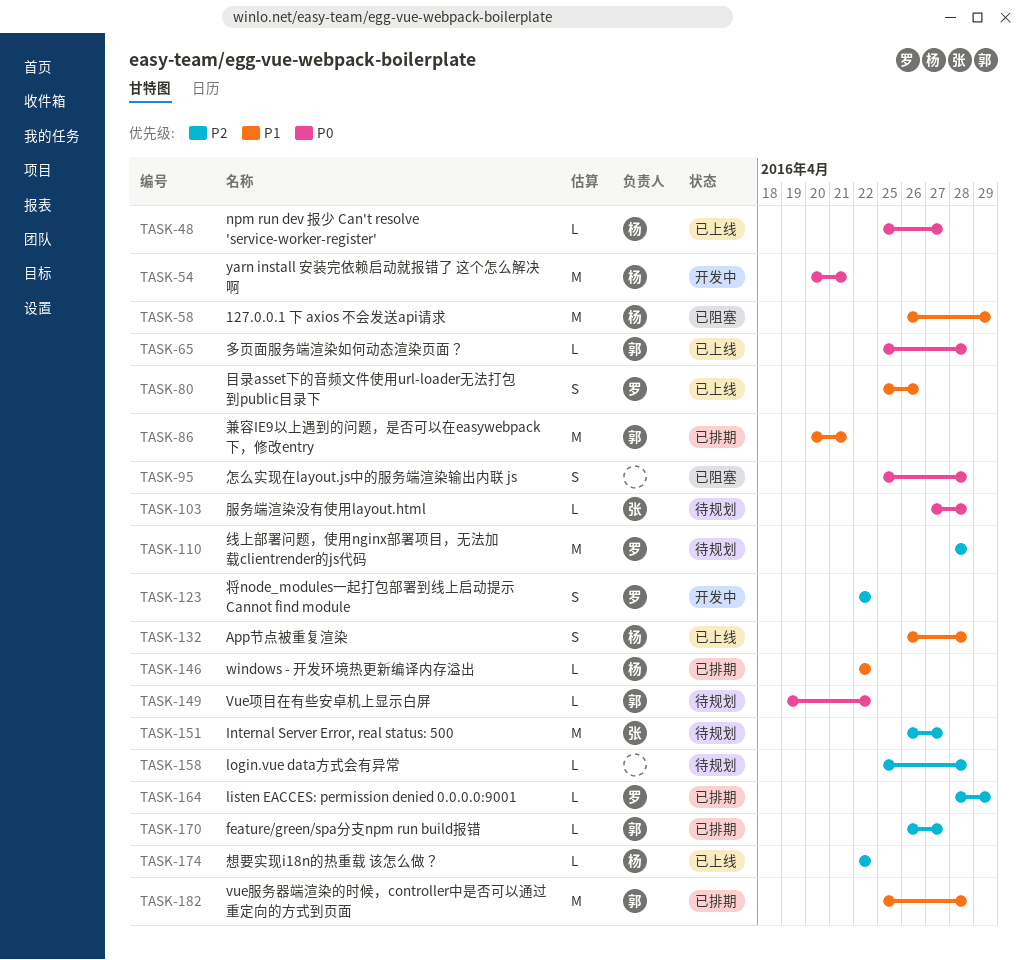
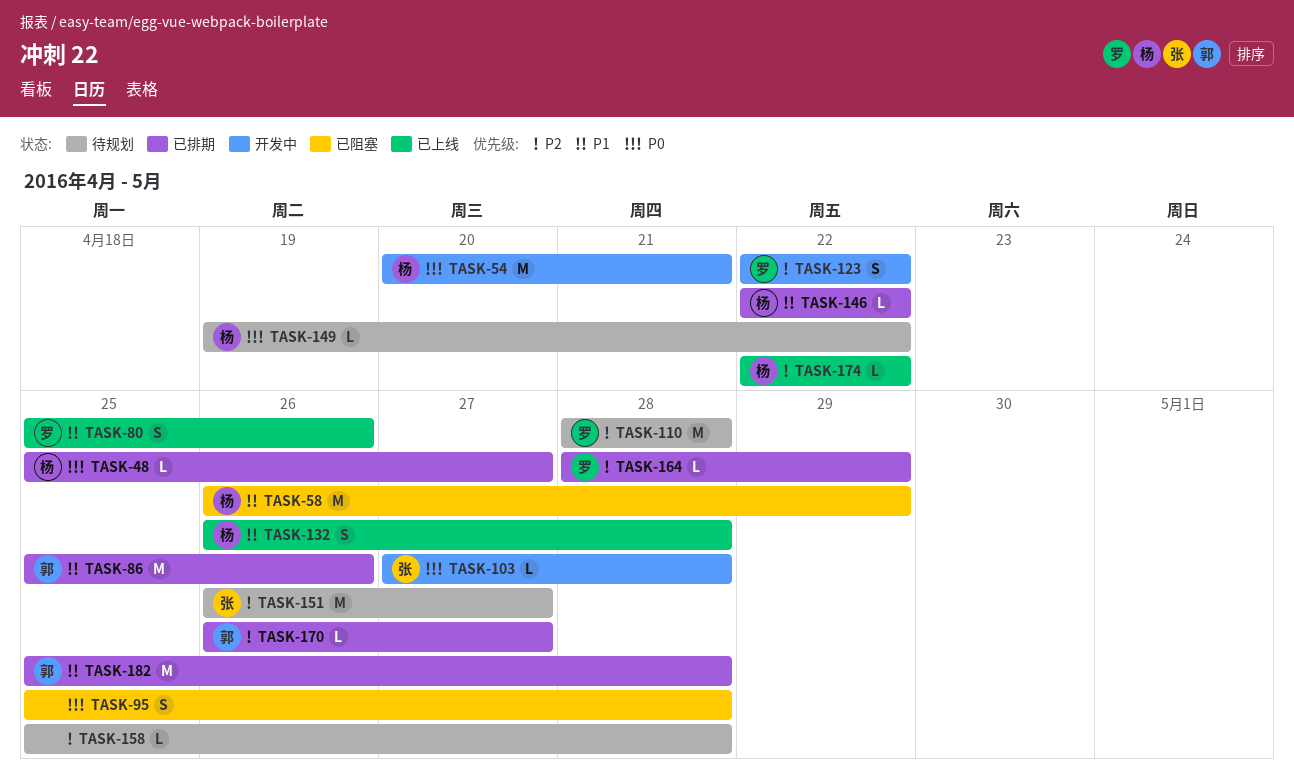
TASK-48, status: 已上线 -> 已排期
TASK-65: present -> none
TASK-86, start: Apr 20 -> Apr 25
TASK-86, due: Apr 21 -> Apr 26
TASK-103, status: 待规划 -> 开发中
TASK-149, owner: 郭 -> 杨

